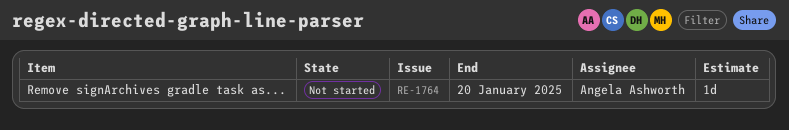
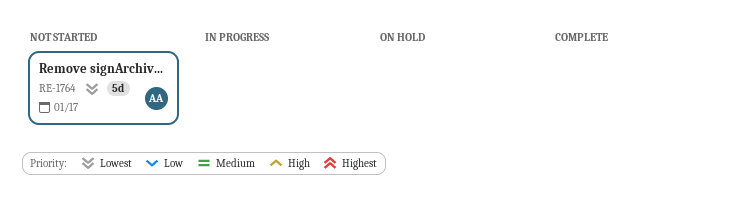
RE-1764, estimate: 1d -> 5d
RE-1764, due: Jan 20 -> Jan 17

